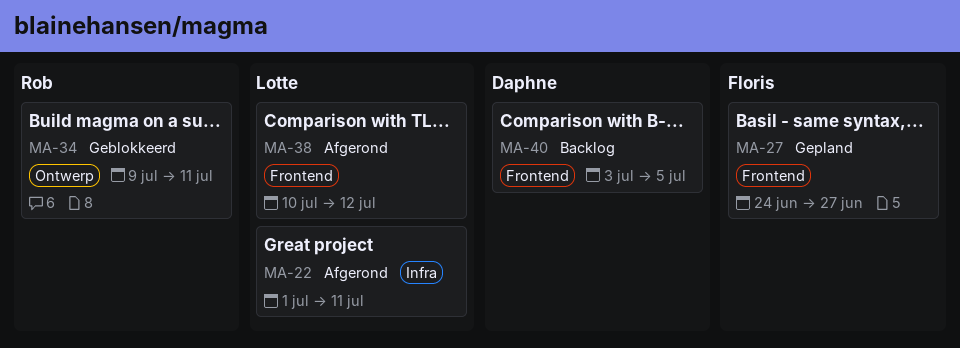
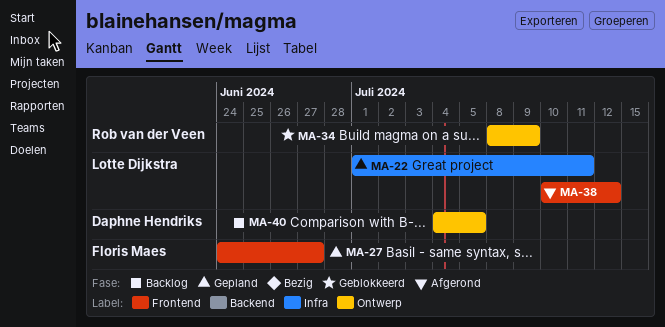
MA-22, status: Afgerond -> Gepland
MA-34, start: Jul 9 -> Jul 8
MA-34, due: Jul 11 -> Jul 9
MA-40, label: Frontend -> Ontwerp
MA-40, start: Jul 3 -> Jul 4

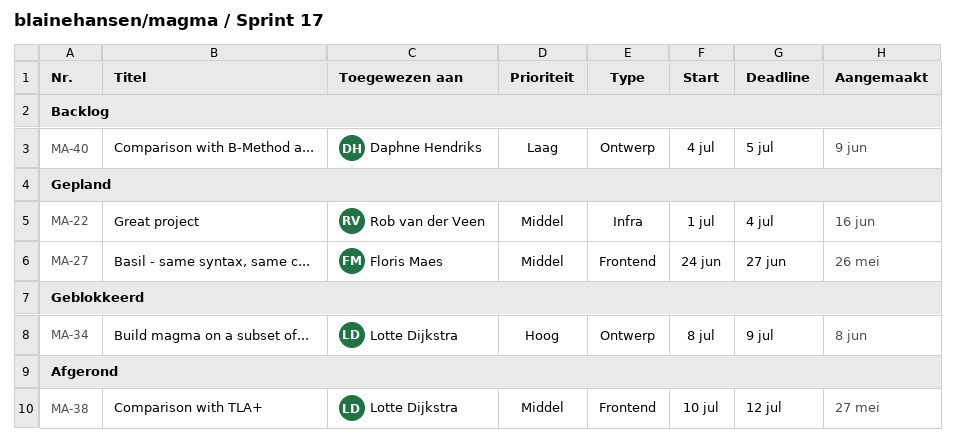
MA-22, owner: Lotte Dijkstra -> Rob van der Veen
MA-22, due: Jul 11 -> Jul 4
MA-34, owner: Rob van der Veen -> Lotte Dijkstra

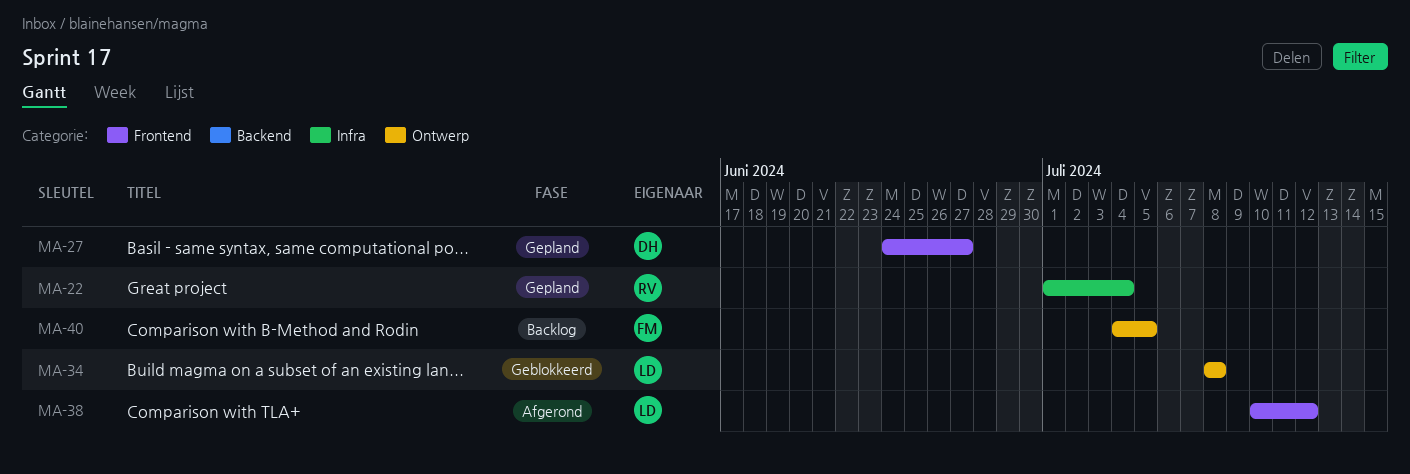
MA-27, owner: Floris Maes -> Daphne Hendriks
MA-34, due: Jul 9 -> Jul 8
MA-40, owner: Daphne Hendriks -> Floris Maes

